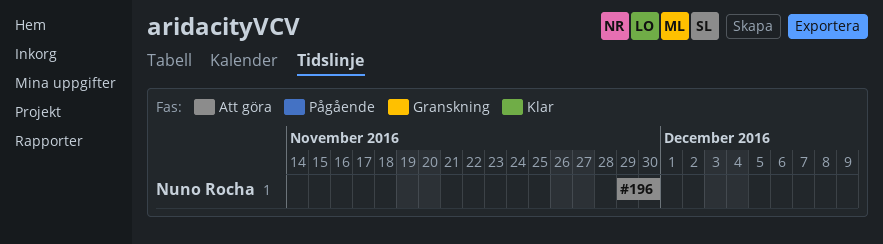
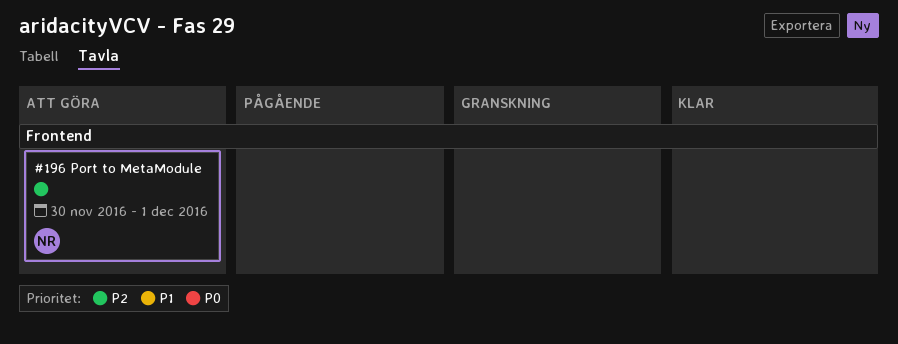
#196, start: Nov 29 -> Nov 30
#196, due: Nov 30 -> Dec 1

